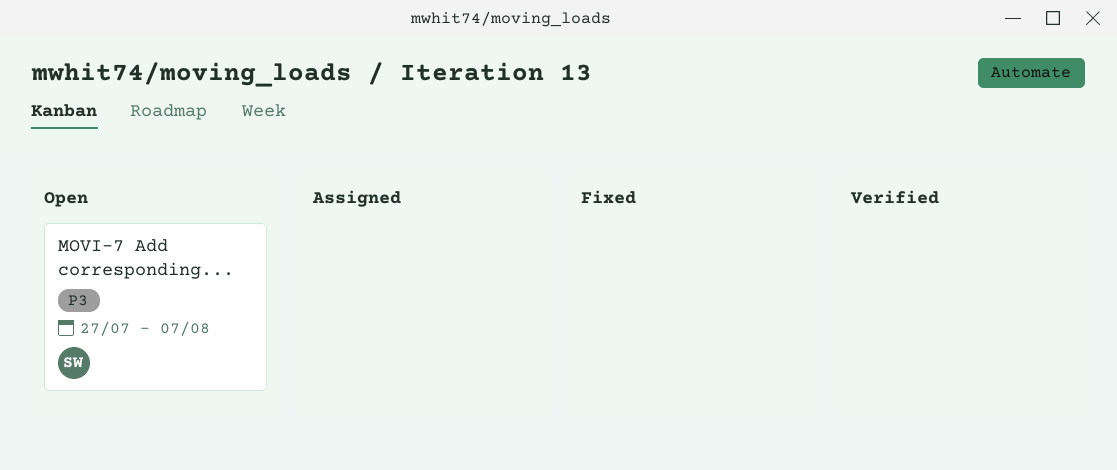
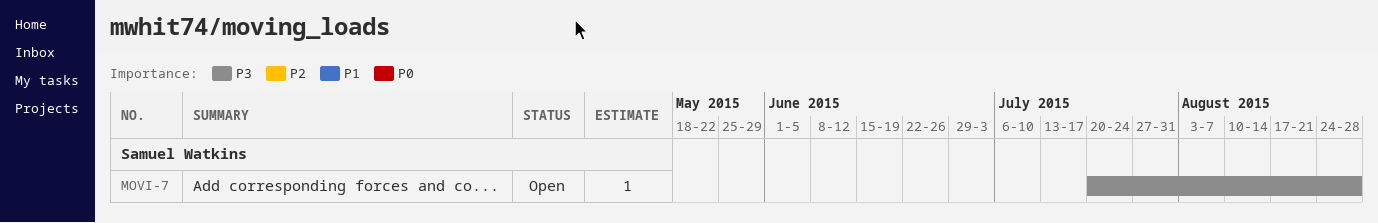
MOVI-7, start: Jul 27 -> Jul 20
MOVI-7, due: Aug 7 -> Aug 28

